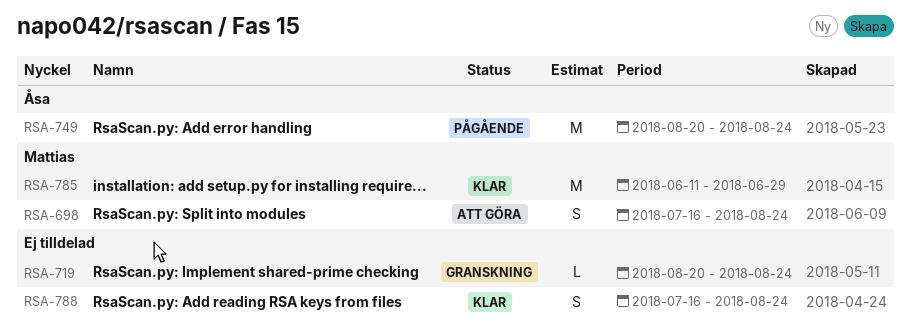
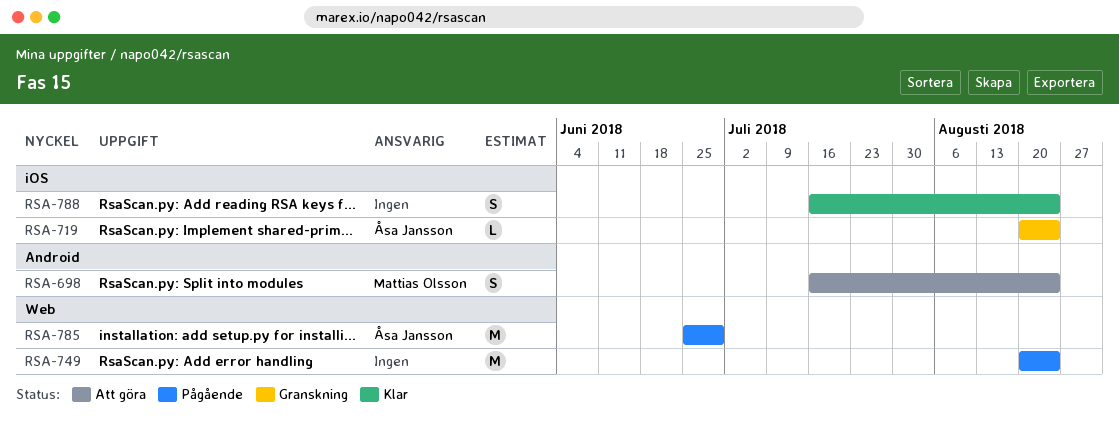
RSA-719, owner: none -> Åsa Jansson
RSA-749, owner: Åsa Jansson -> none
RSA-785, status: Klar -> Pågående
RSA-785, owner: Mattias Olsson -> Åsa Jansson
RSA-785, start: Jun 11 -> Jun 25

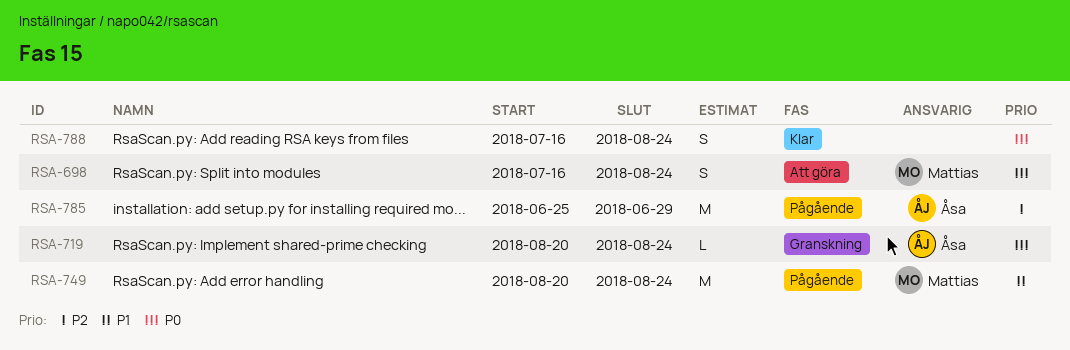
RSA-749, owner: none -> Mattias Olsson

